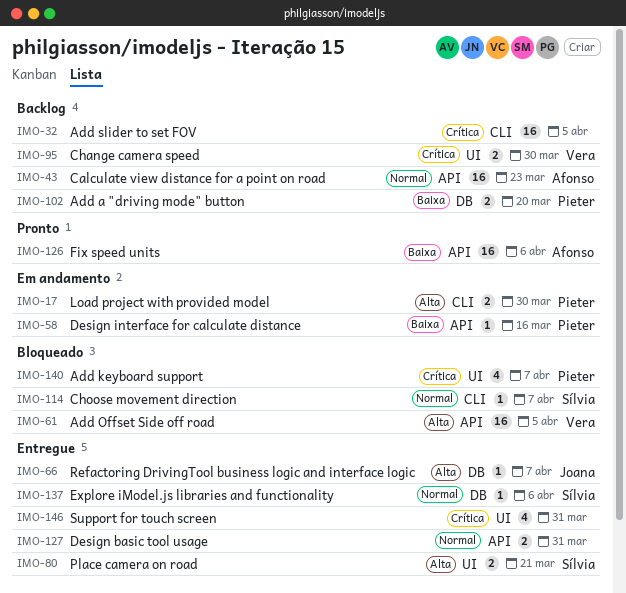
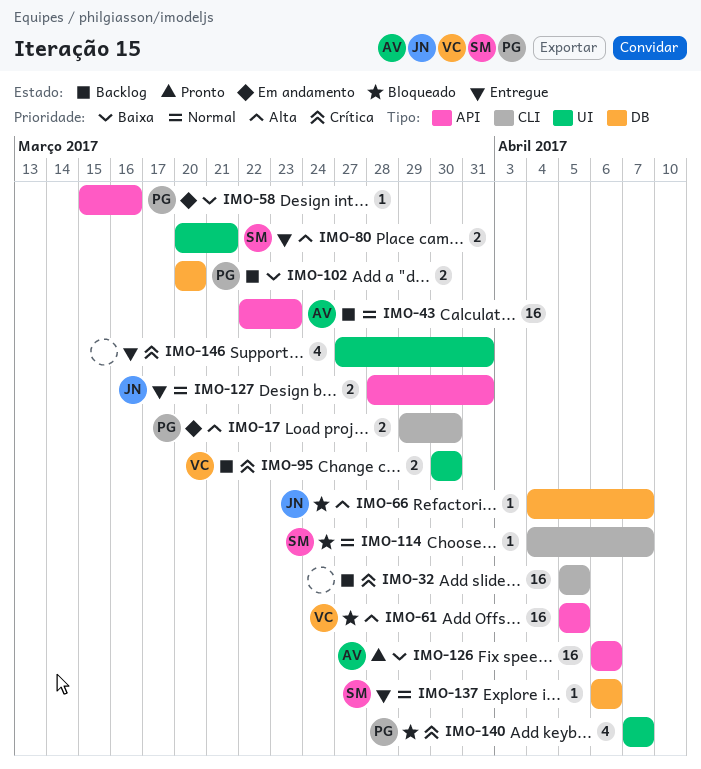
IMO-66, status: Entregue -> Bloqueado
IMO-127, owner: none -> Joana

